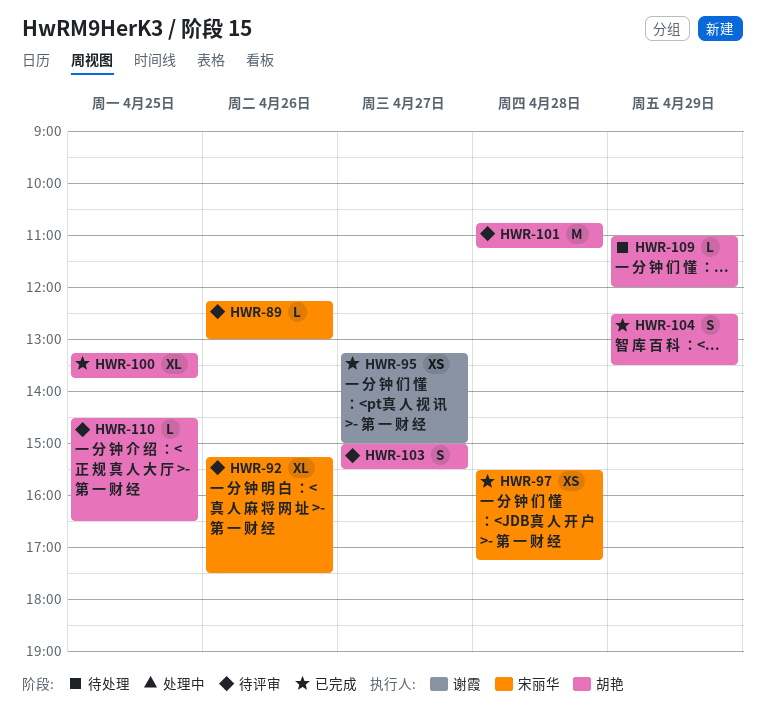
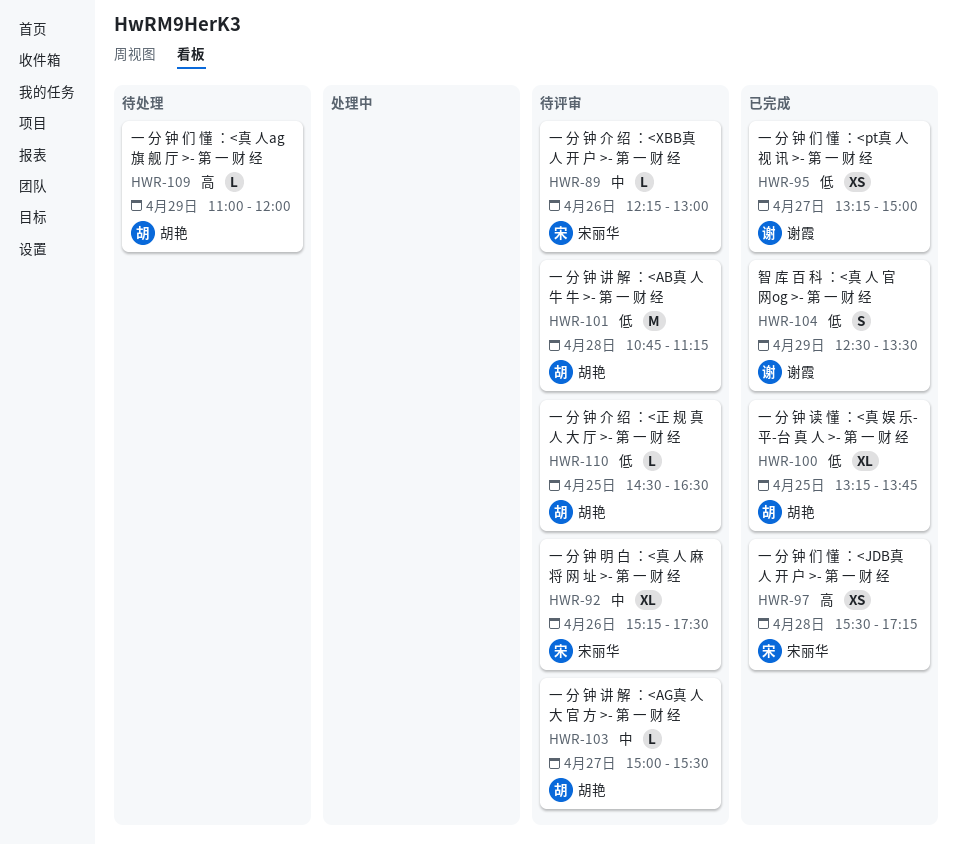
HWR-103, estimate: S -> L
HWR-104, owner: 胡艳 -> 谢霞

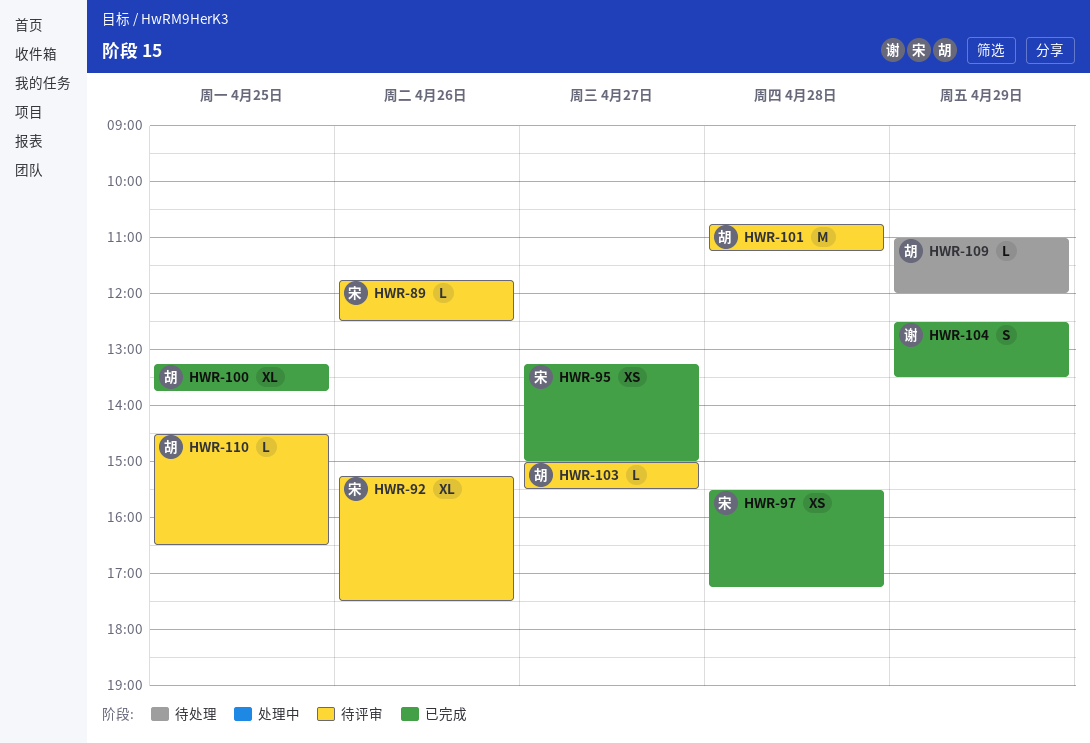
HWR-89, begins: 12:15 -> 11:45
HWR-89, ends: 13:00 -> 12:30
HWR-95, owner: 谢霞 -> 宋丽华

